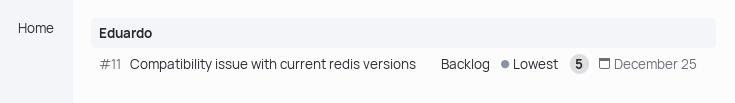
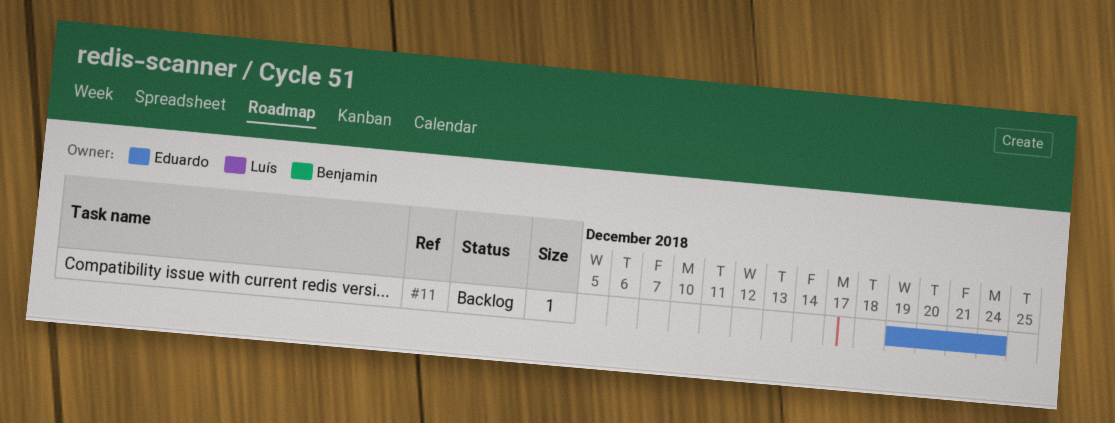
#11, estimate: 5 -> 1
#11, due: Dec 25 -> Dec 24

